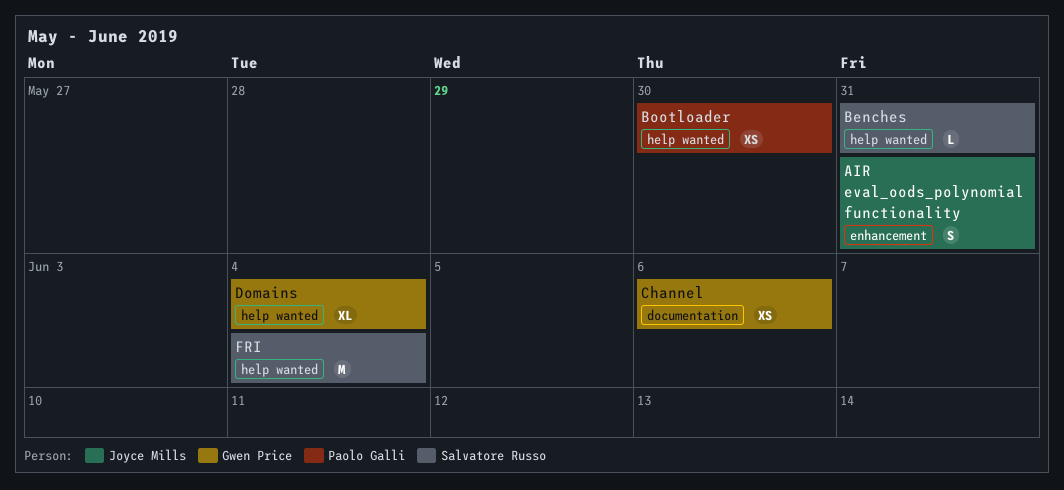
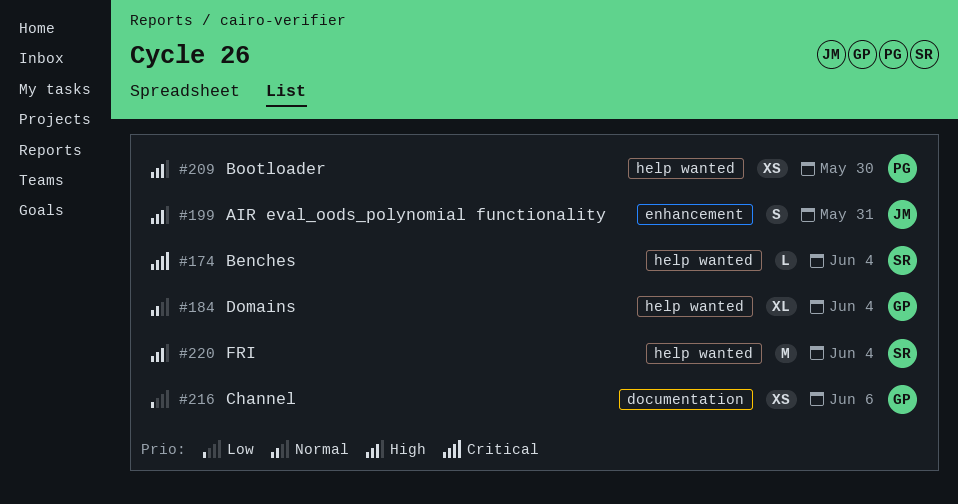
Benches, due: May 31 -> Jun 4

